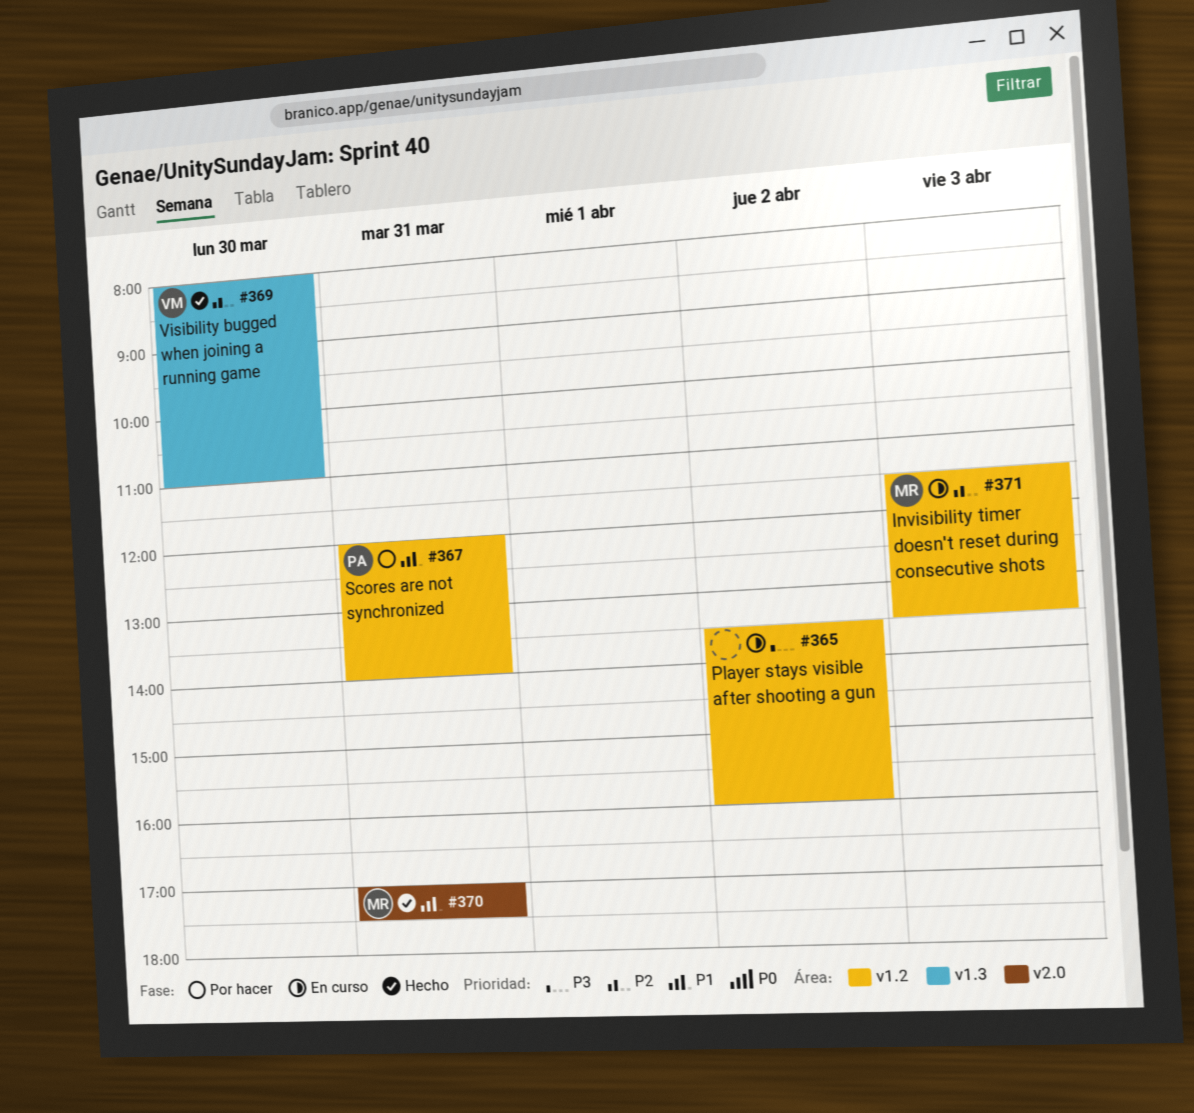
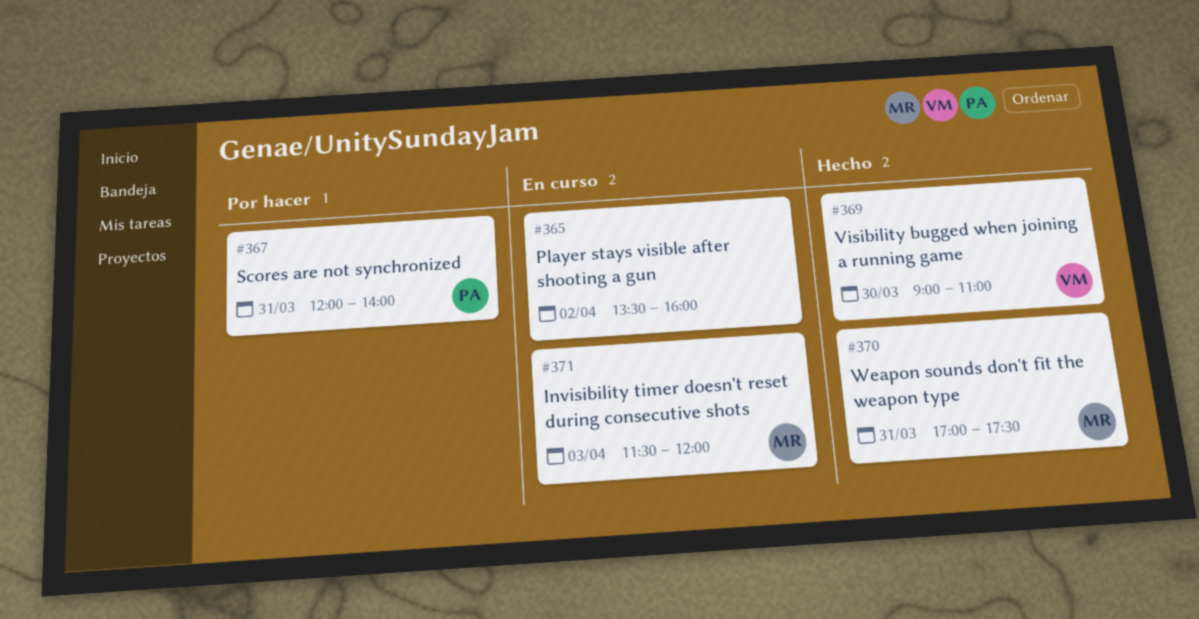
#369, begins: 08:00 -> 09:00
#371, ends: 13:30 -> 12:00

